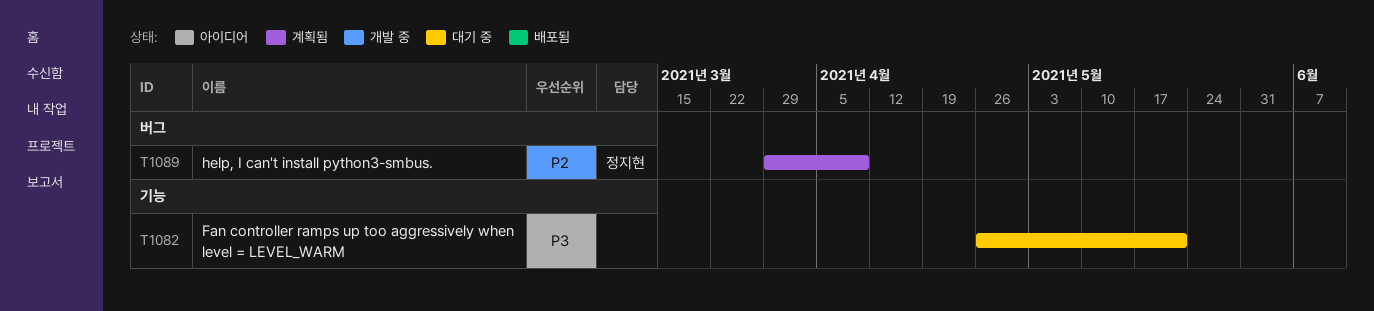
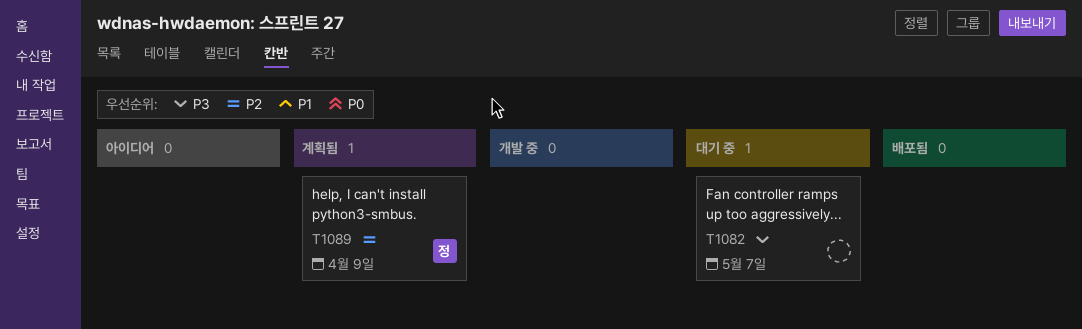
T1082, due: May 21 -> May 7

